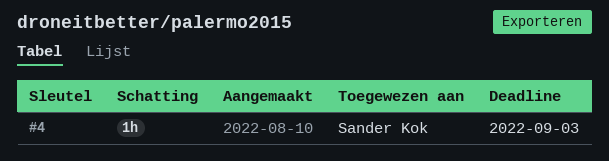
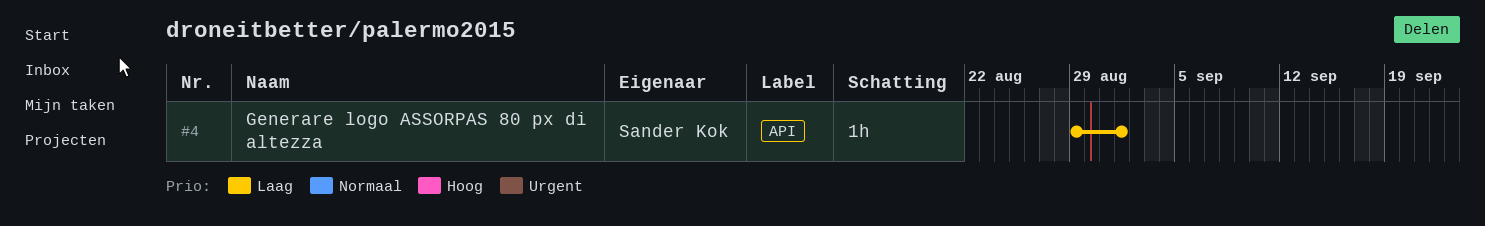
#4, due: Sep 3 -> Sep 1

